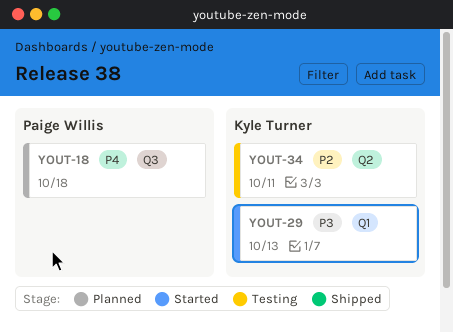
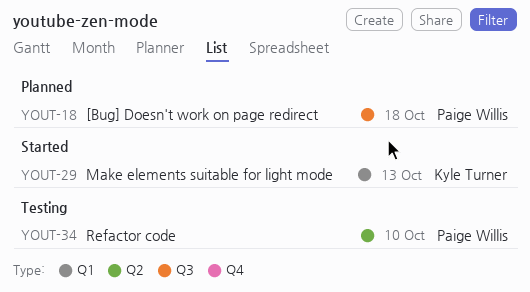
YOUT-34, owner: Kyle Turner -> Paige Willis
YOUT-34, due: Oct 11 -> Oct 10

